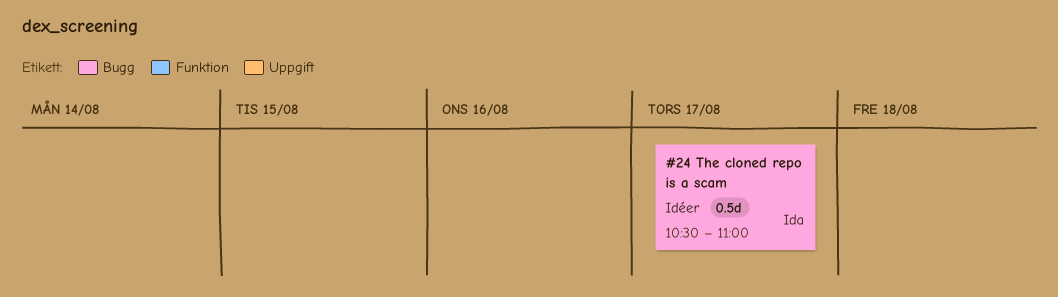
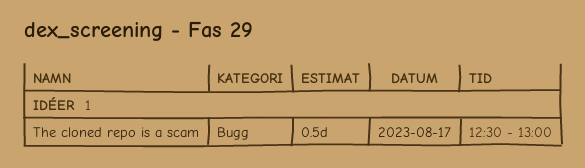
The cloned repo is a scam, begins: 10:30 -> 12:30
The cloned repo is a scam, ends: 11:00 -> 13:00

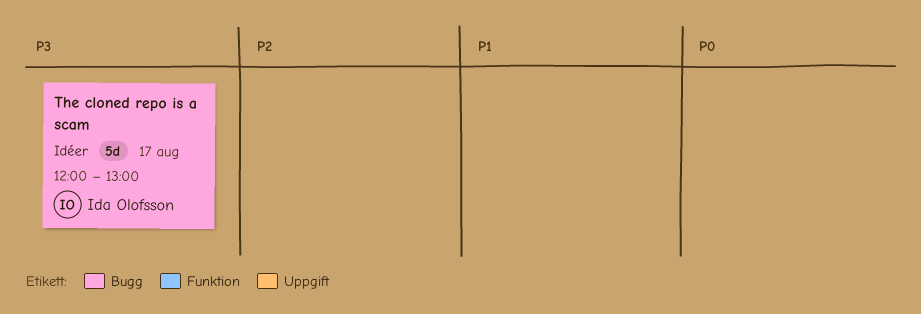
The cloned repo is a scam, estimate: 0.5d -> 5d
The cloned repo is a scam, begins: 12:30 -> 12:00

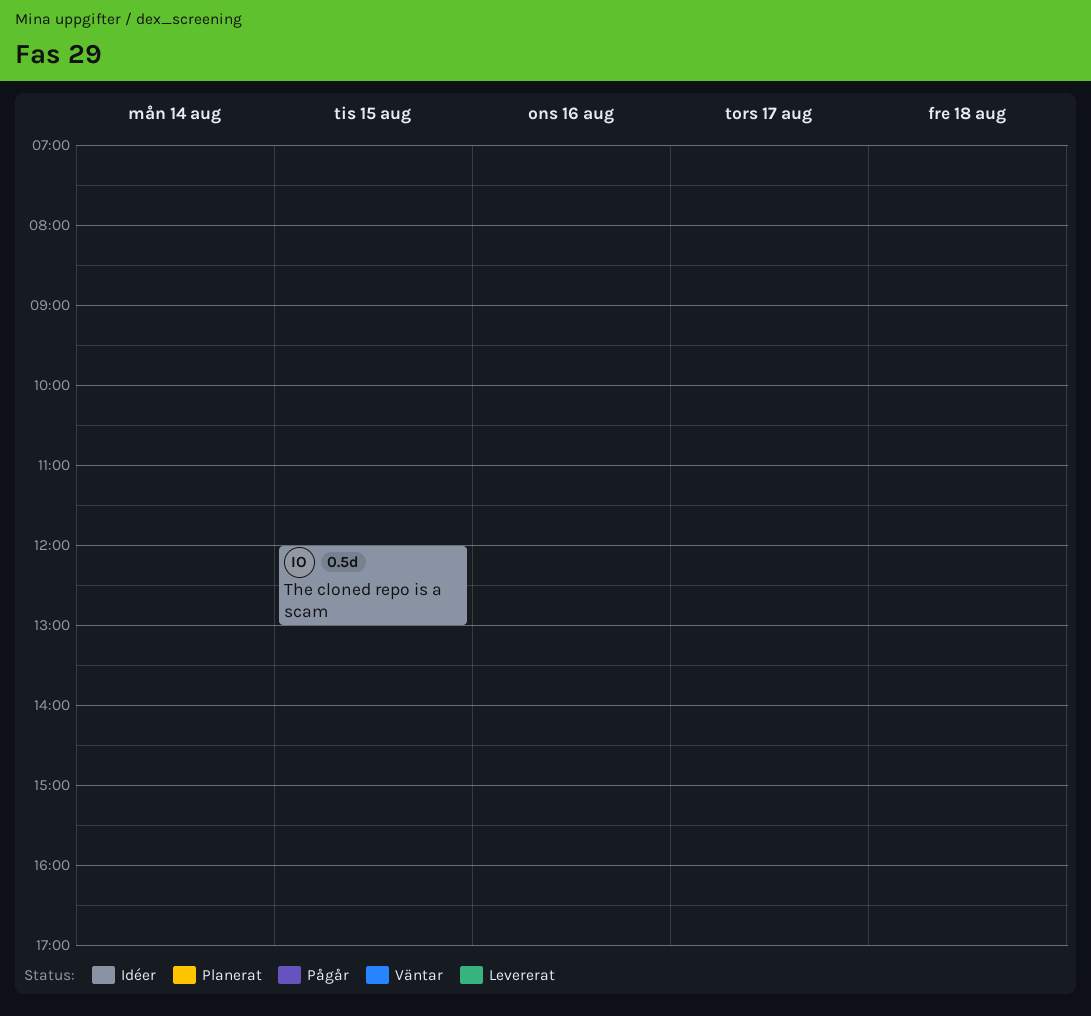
The cloned repo is a scam, estimate: 5d -> 0.5d
The cloned repo is a scam, day: Aug 17 -> Aug 15

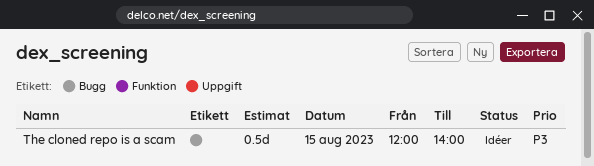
The cloned repo is a scam, ends: 13:00 -> 14:00

